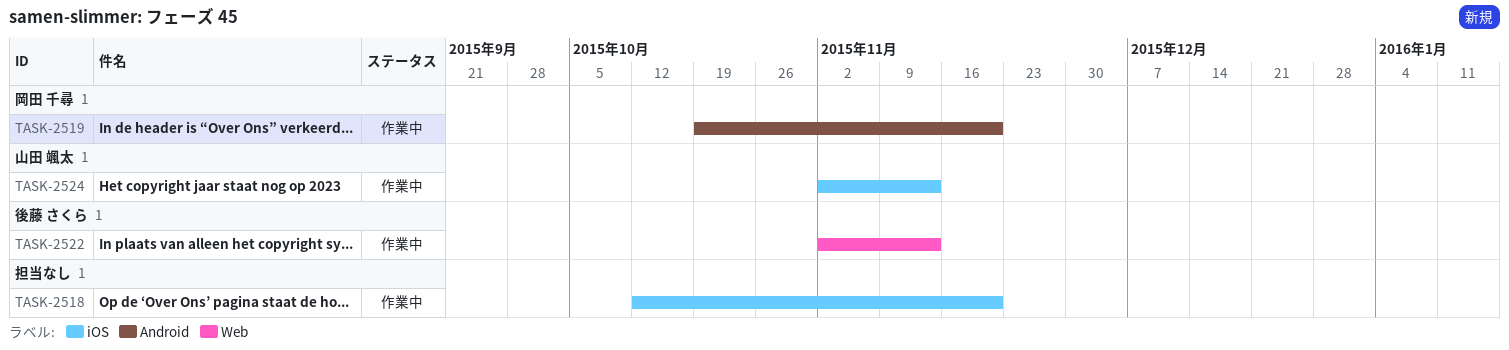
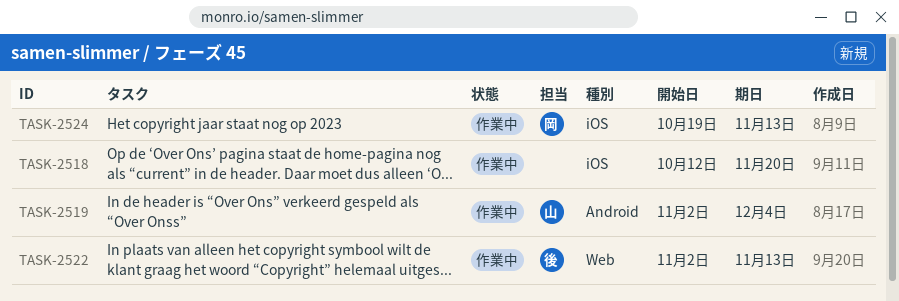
TASK-2519, owner: 岡田 千尋 -> 山田 颯太
TASK-2519, start: Oct 19 -> Nov 2
TASK-2519, due: Nov 20 -> Dec 4
TASK-2524, owner: 山田 颯太 -> 岡田 千尋
TASK-2524, start: Nov 2 -> Oct 19

